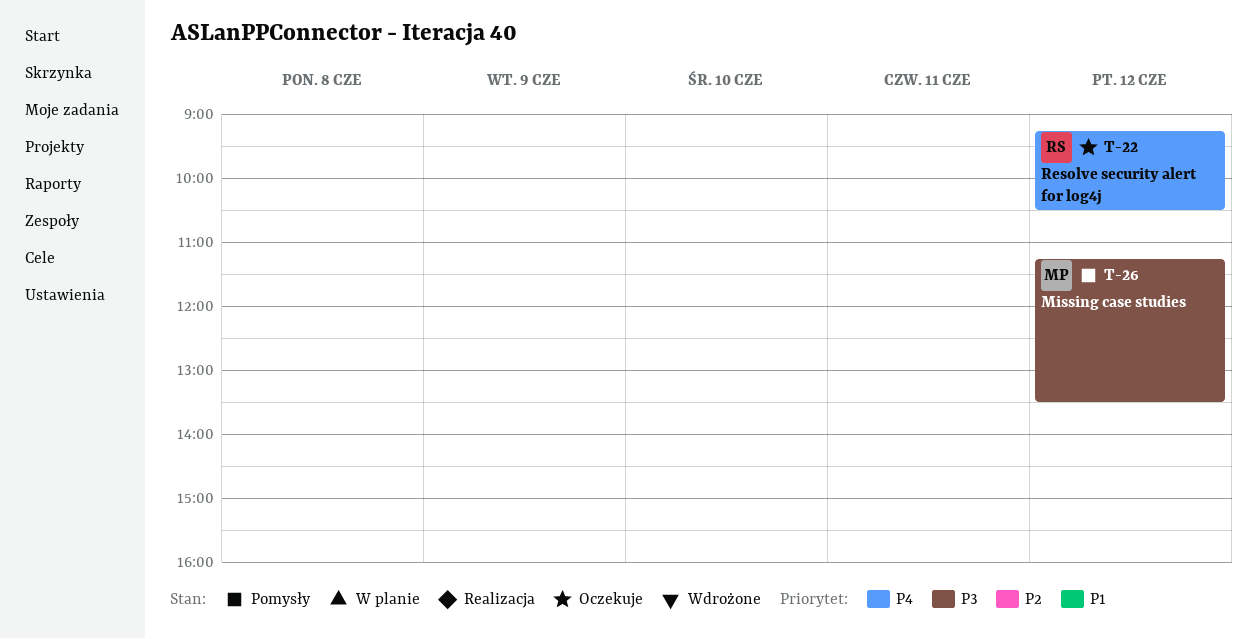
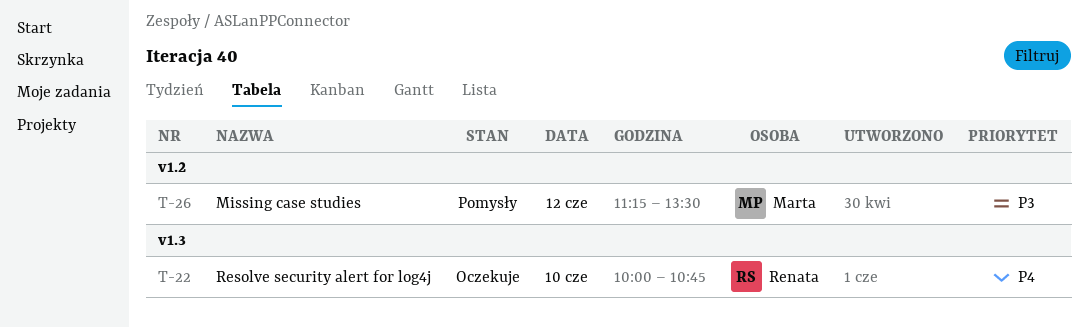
T-22, day: Jun 12 -> Jun 10
T-22, begins: 09:15 -> 10:00
T-22, ends: 10:30 -> 10:45

